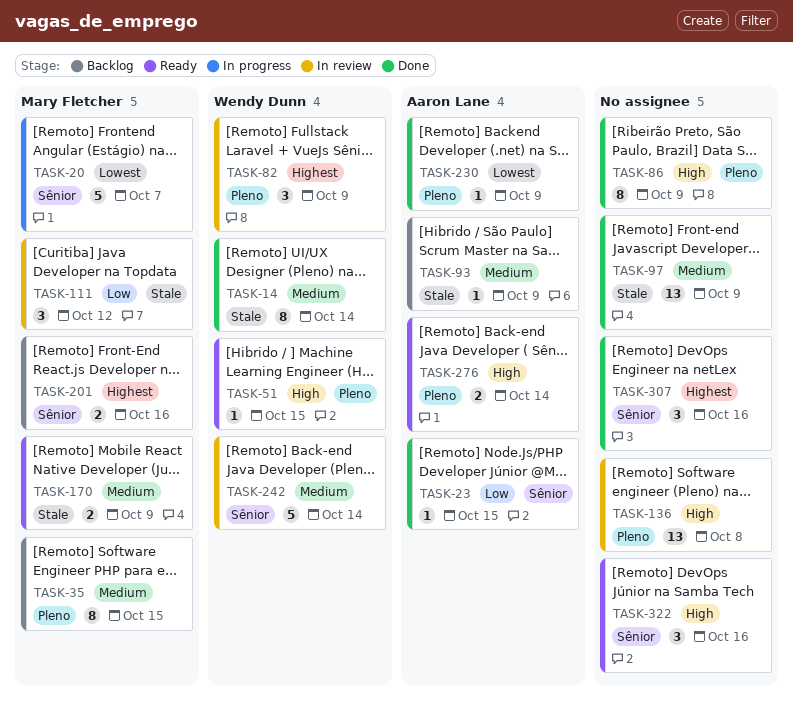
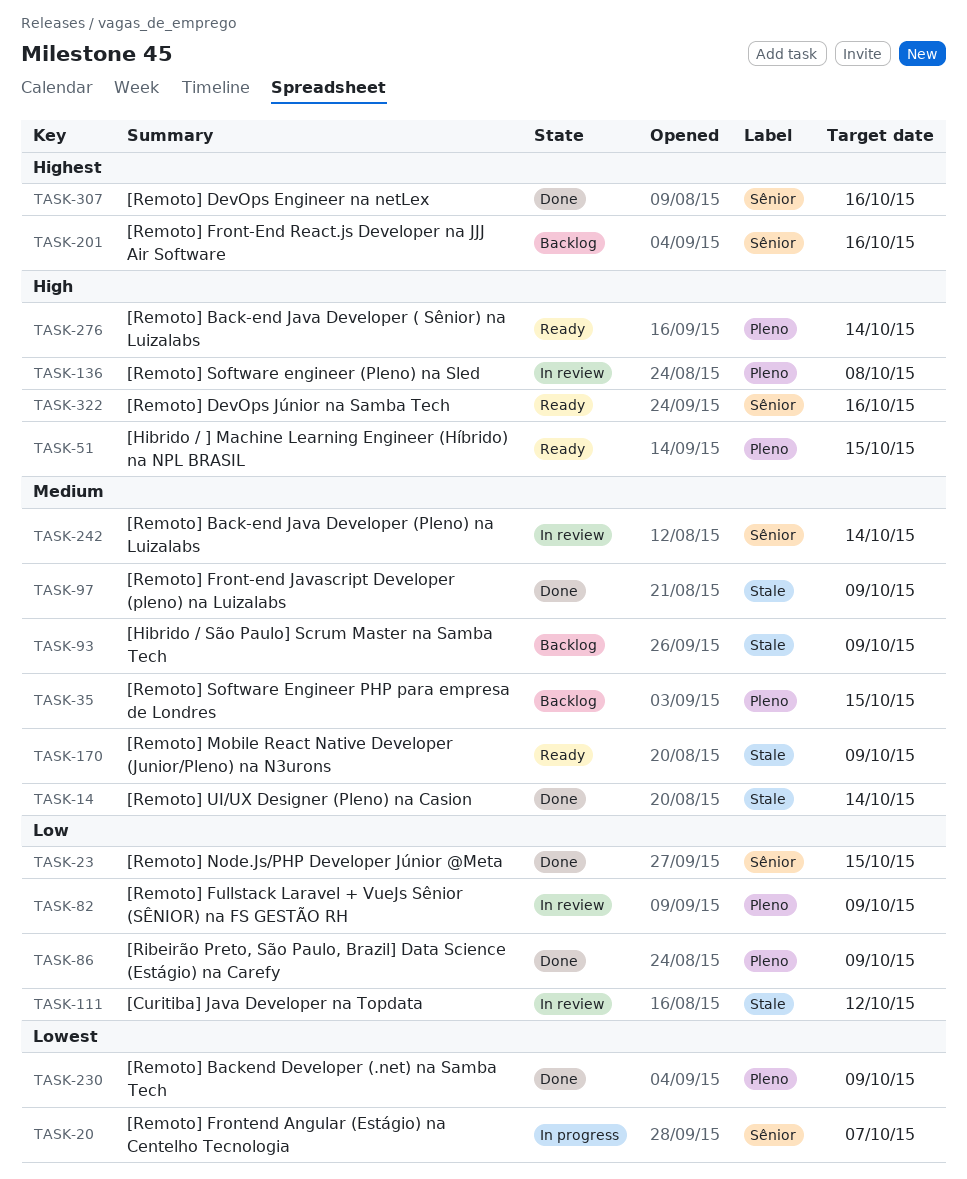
TASK-82, priority: Highest -> Low
TASK-86, priority: High -> Low

